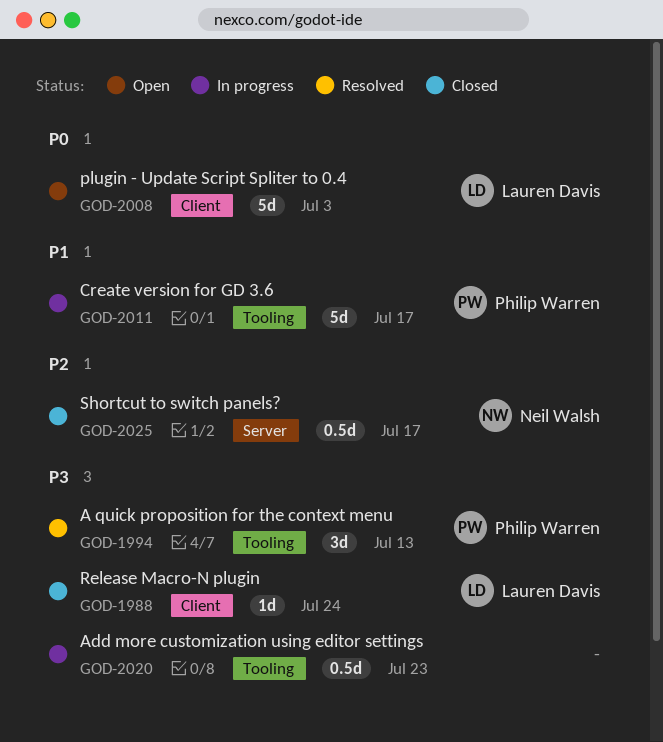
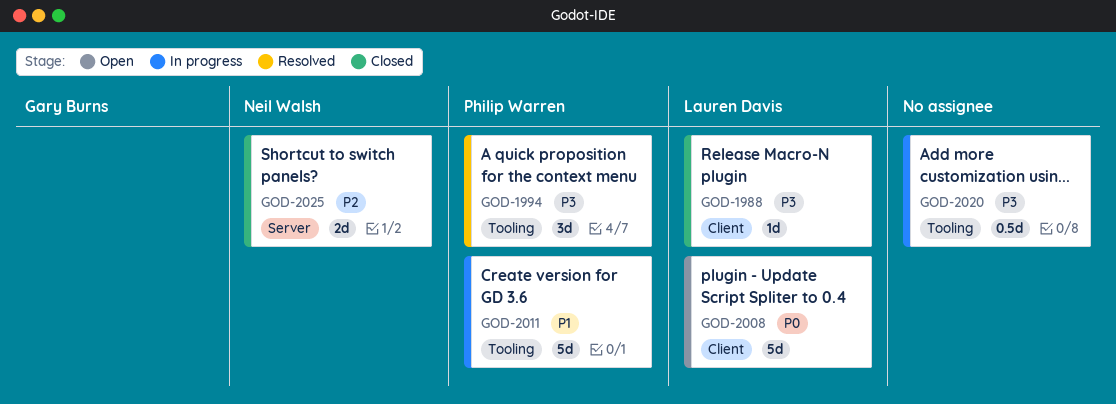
GOD-2025, estimate: 0.5d -> 2d

